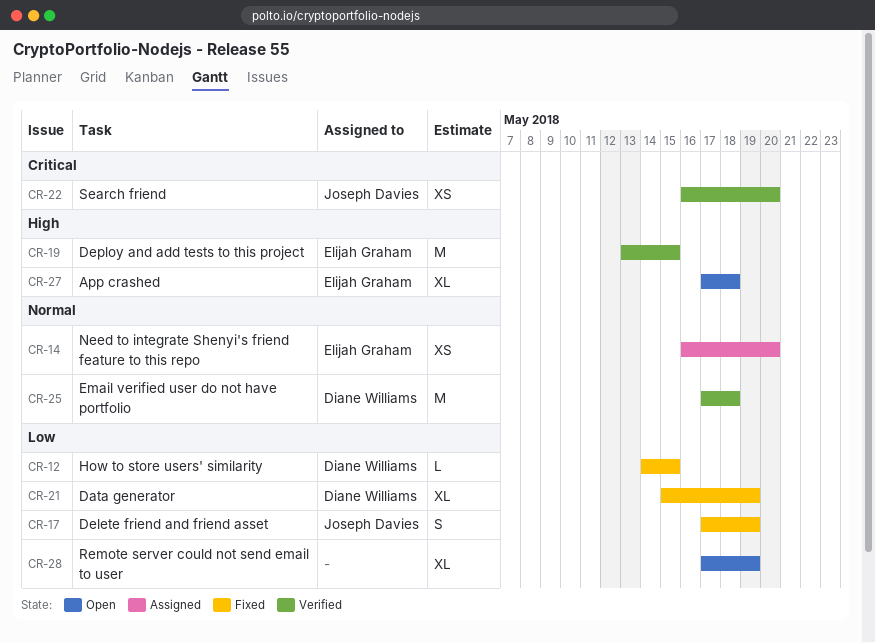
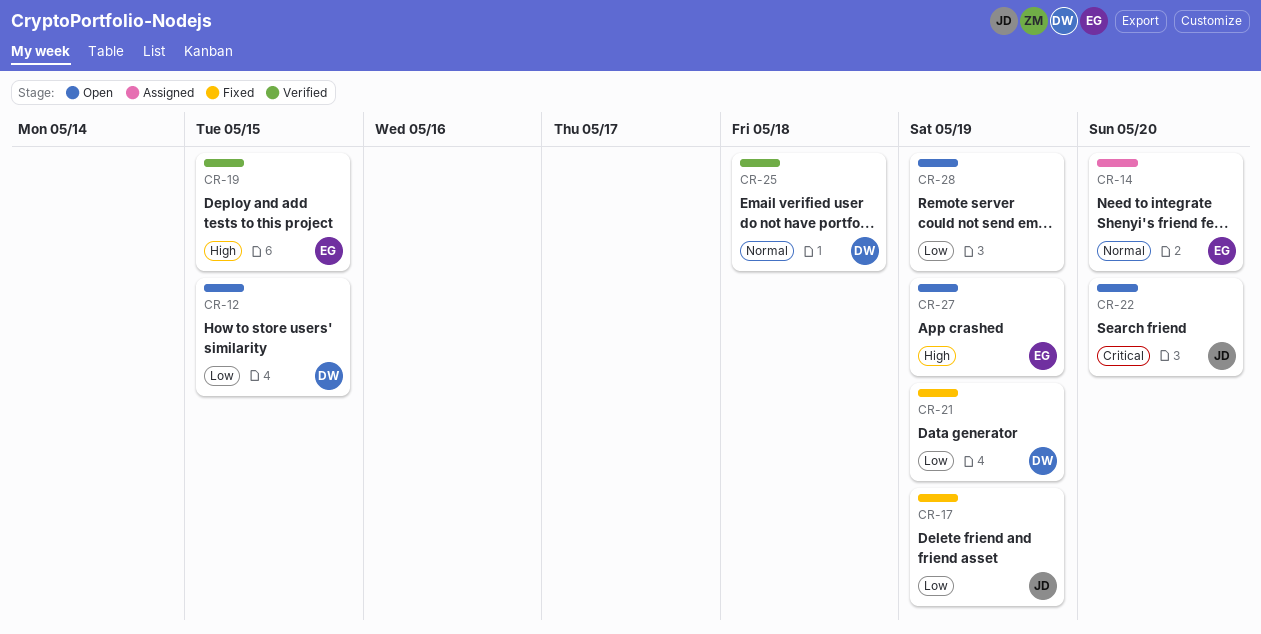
CR-12, status: Fixed -> Open
CR-22, status: Verified -> Open
CR-27, due: May 18 -> May 19

